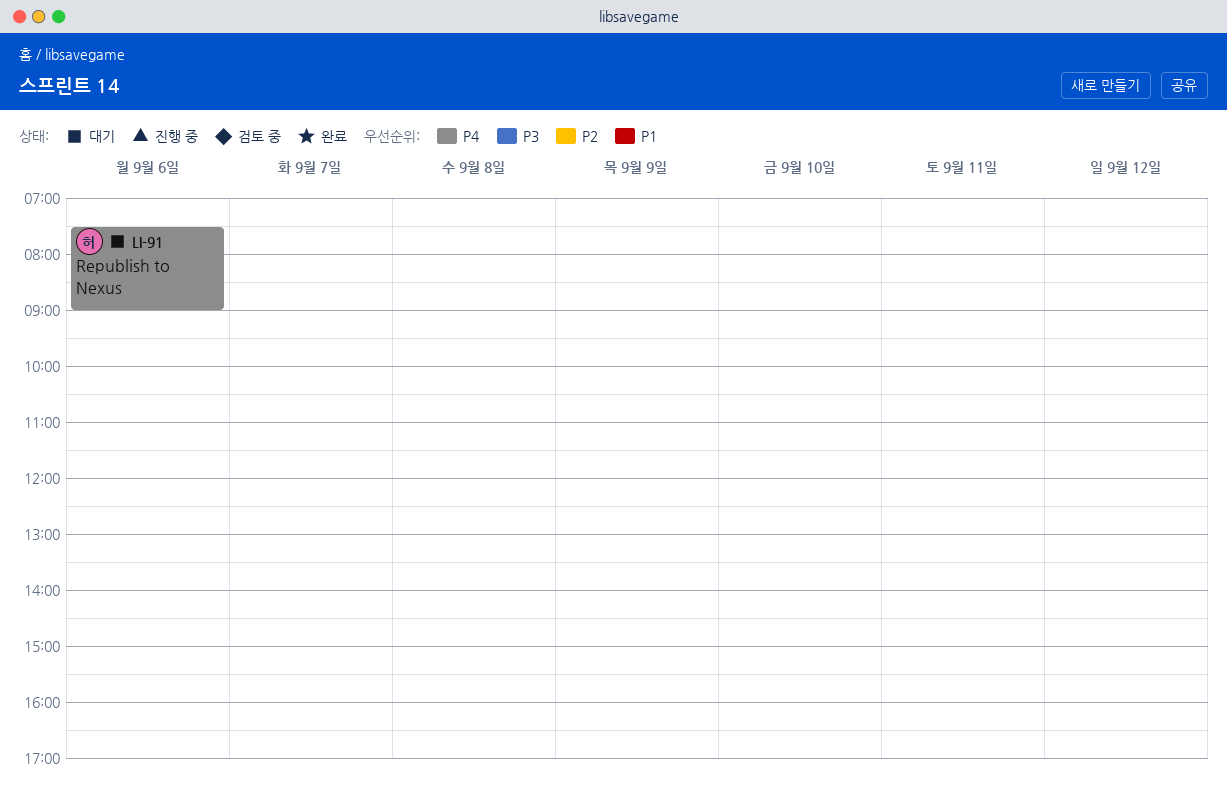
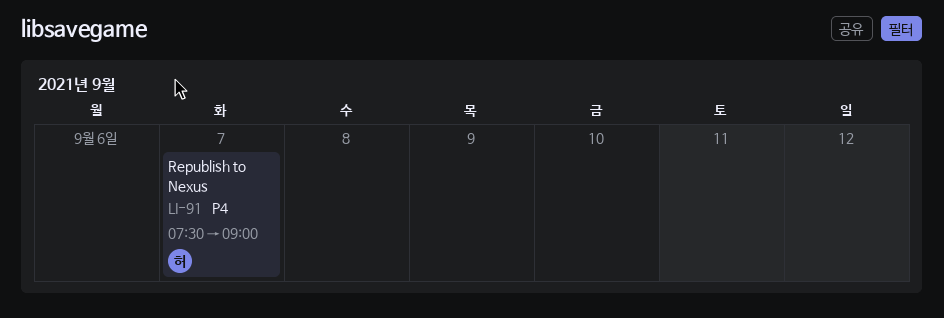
LI-91, day: Sep 6 -> Sep 7

